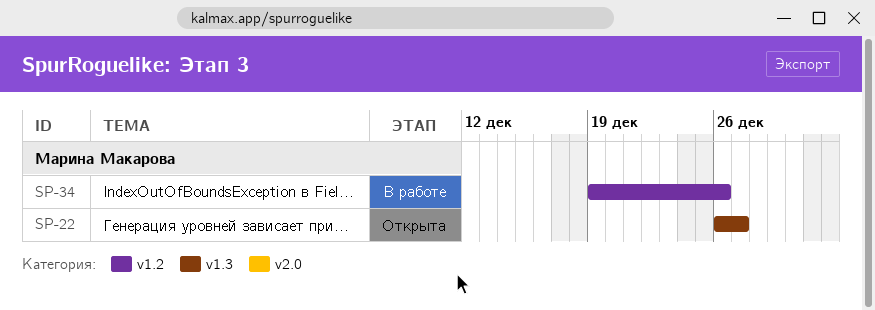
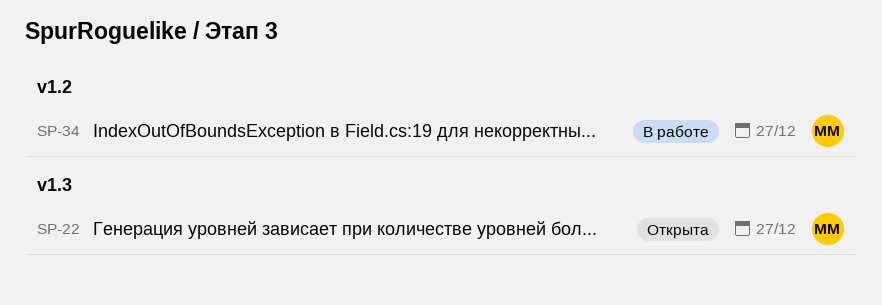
SP-34, due: Dec 26 -> Dec 27

